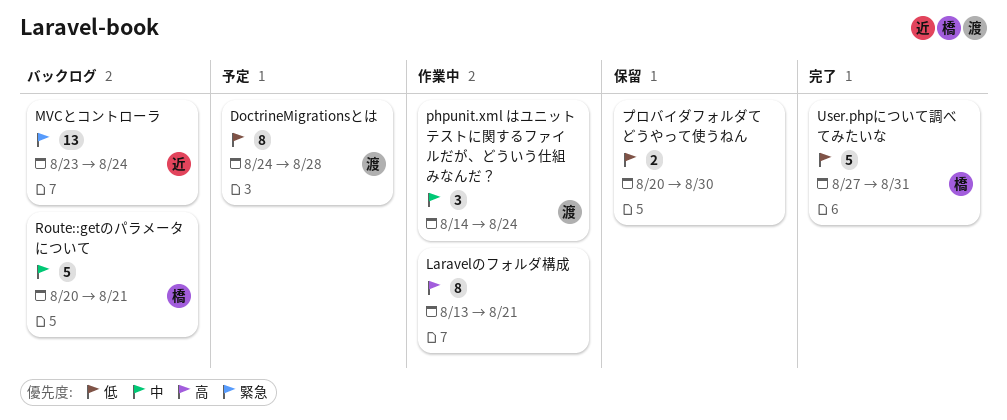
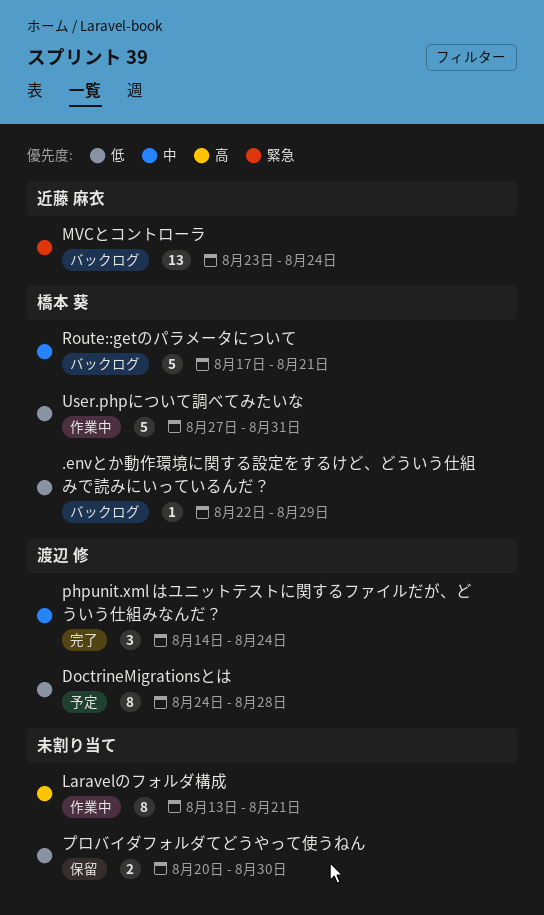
.envとか動作環境に関する設定をするけど、どういう仕組みで読みにいっているんだ？: none -> present
phpunit.xml はユニットテストに関するファイルだが、どういう仕組みなんだ？, status: 作業中 -> 完了
Route::getのパラメータについて, start: Aug 20 -> Aug 17
User.phpについて調べてみたいな, status: 完了 -> 作業中

